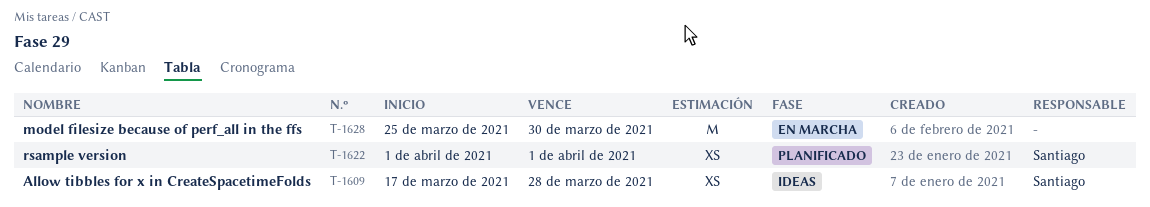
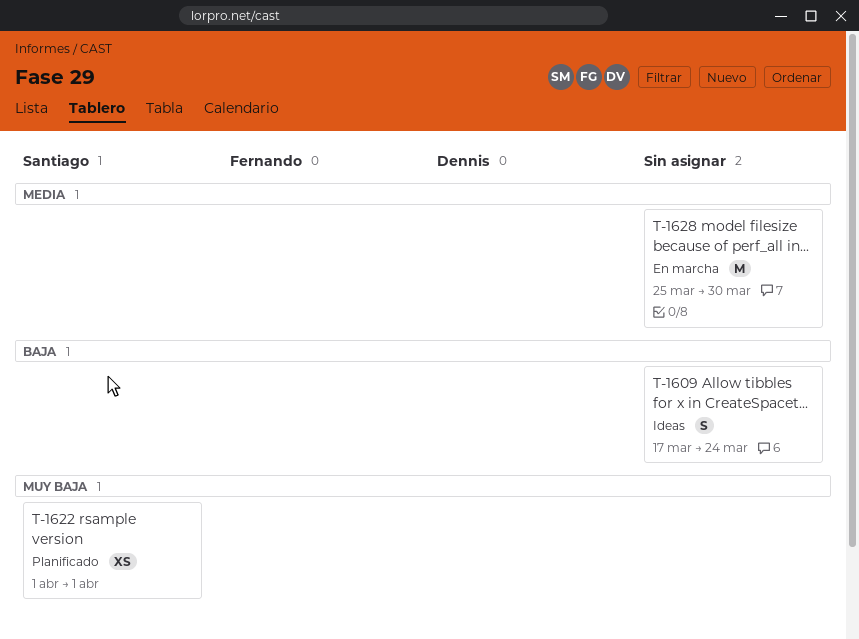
T-1609, owner: Santiago -> none
T-1609, estimate: XS -> S
T-1609, due: Mar 28 -> Mar 24

